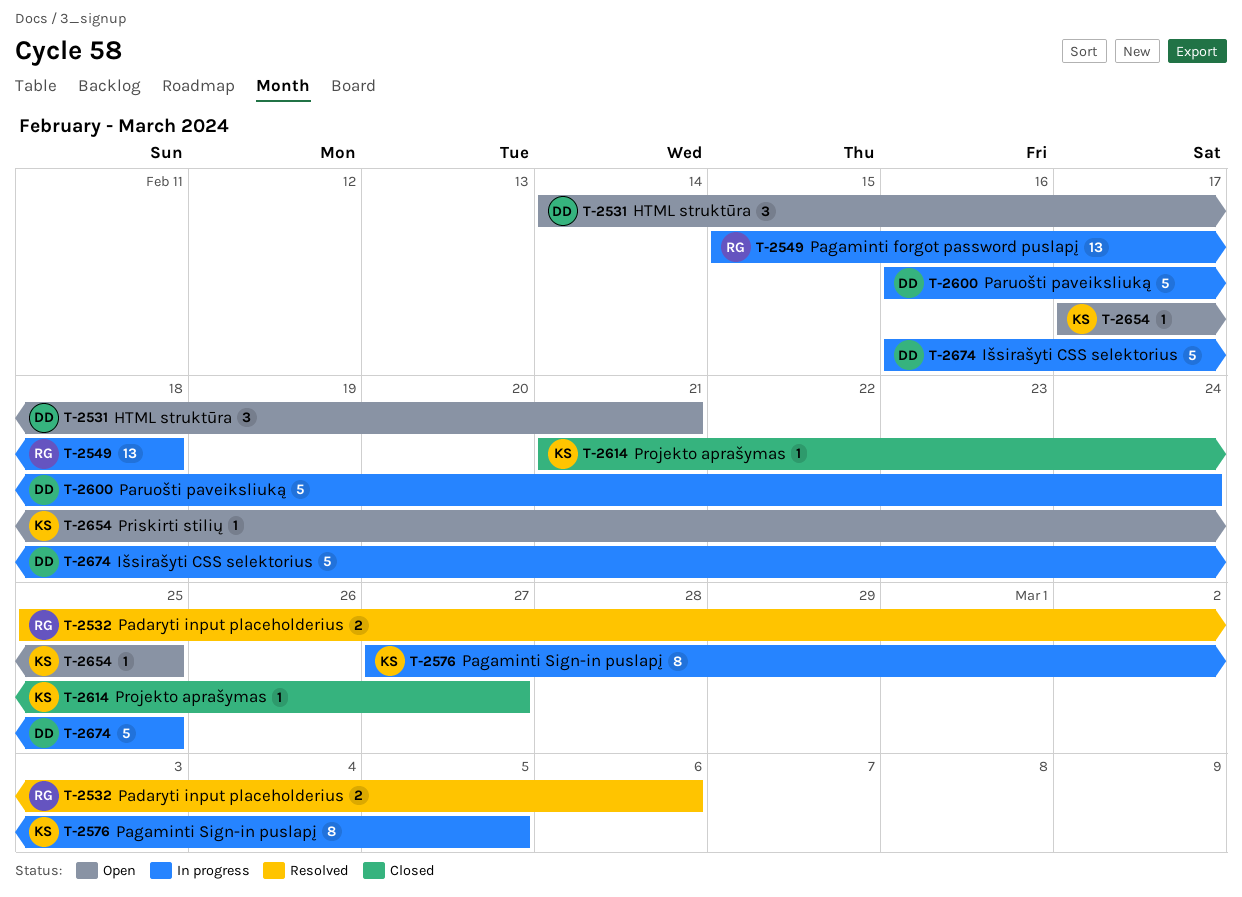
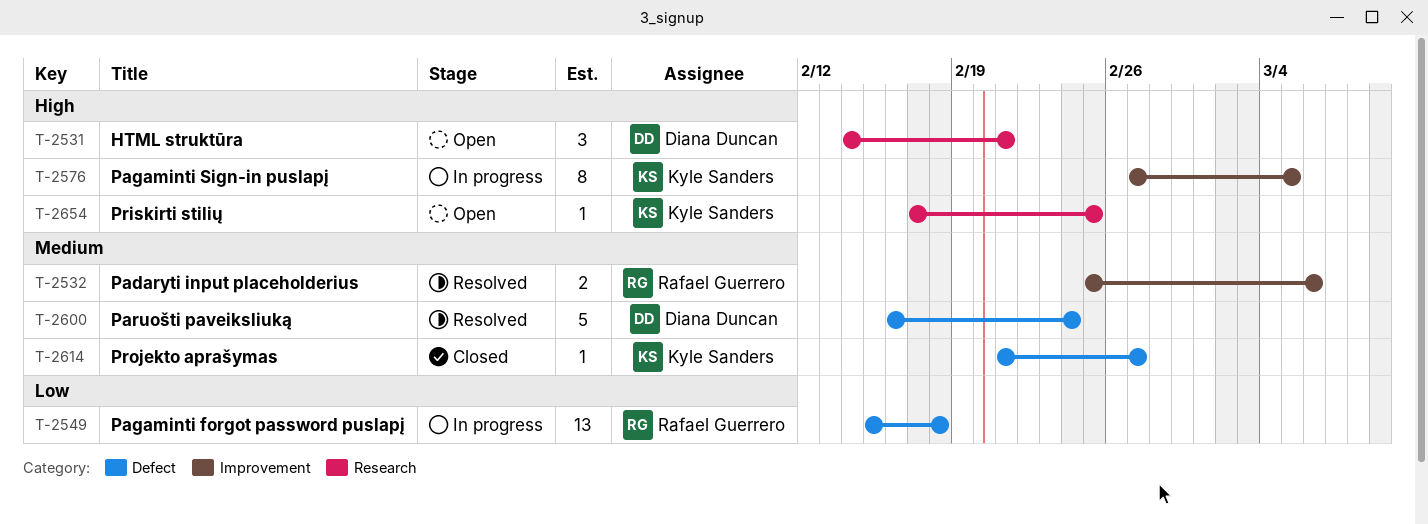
T-2600, status: In progress -> Resolved
T-2674: present -> none

